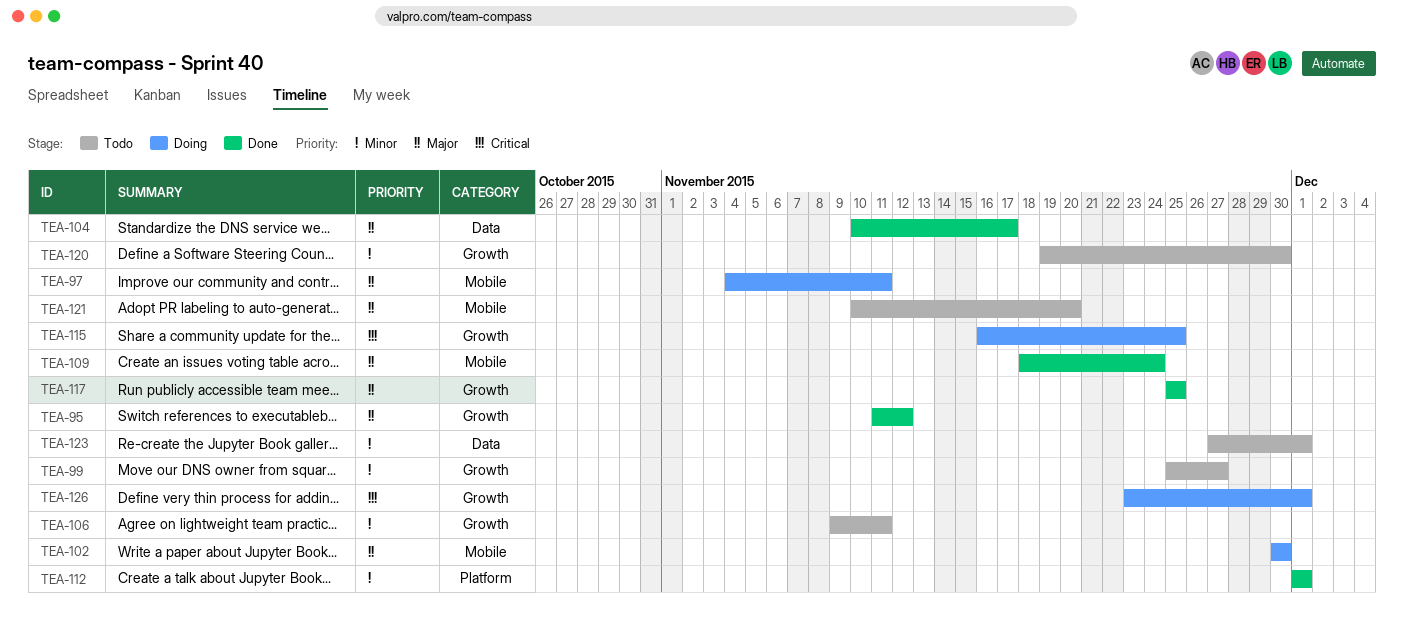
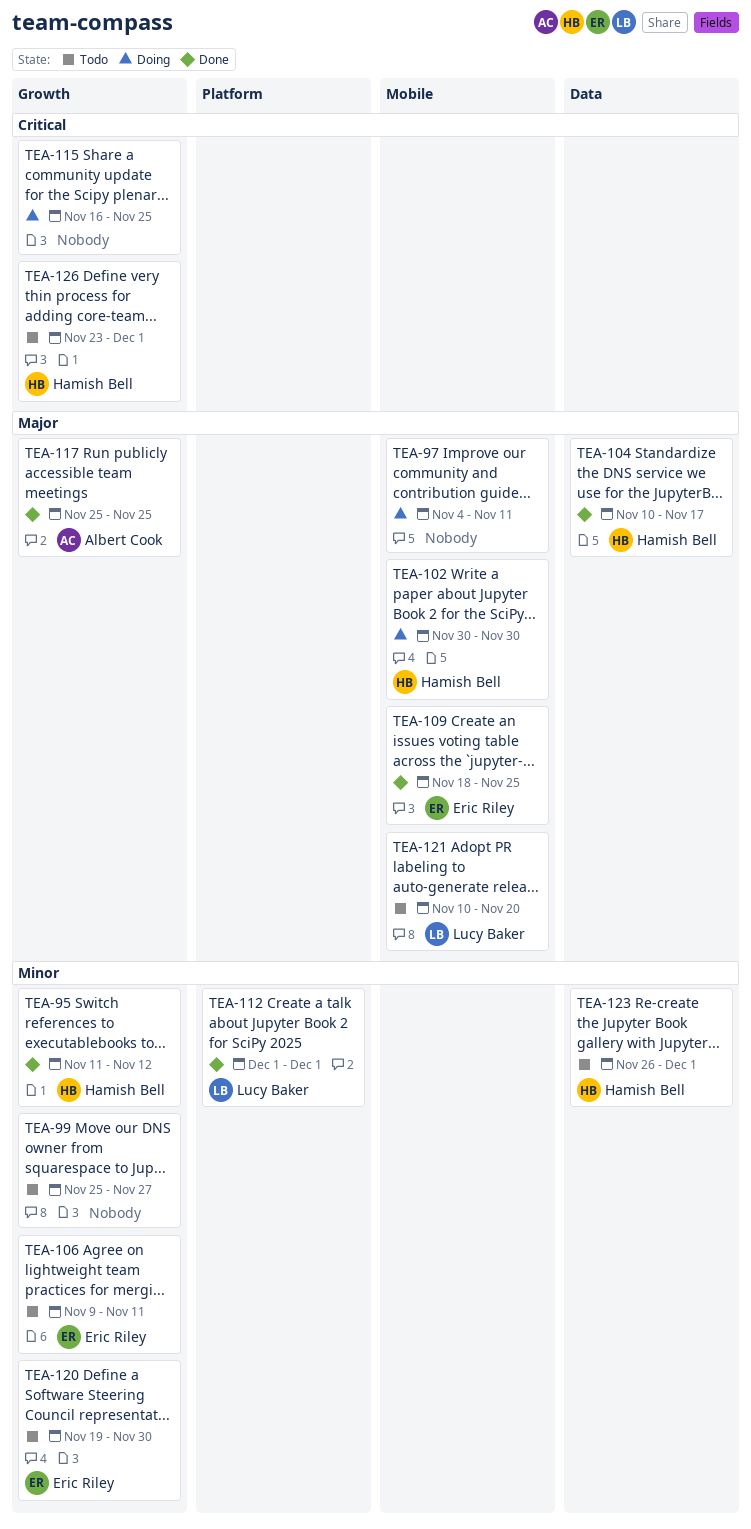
TEA-95, priority: Major -> Minor
TEA-109, due: Nov 24 -> Nov 25
TEA-123, start: Nov 27 -> Nov 26
TEA-126, status: Doing -> Todo

